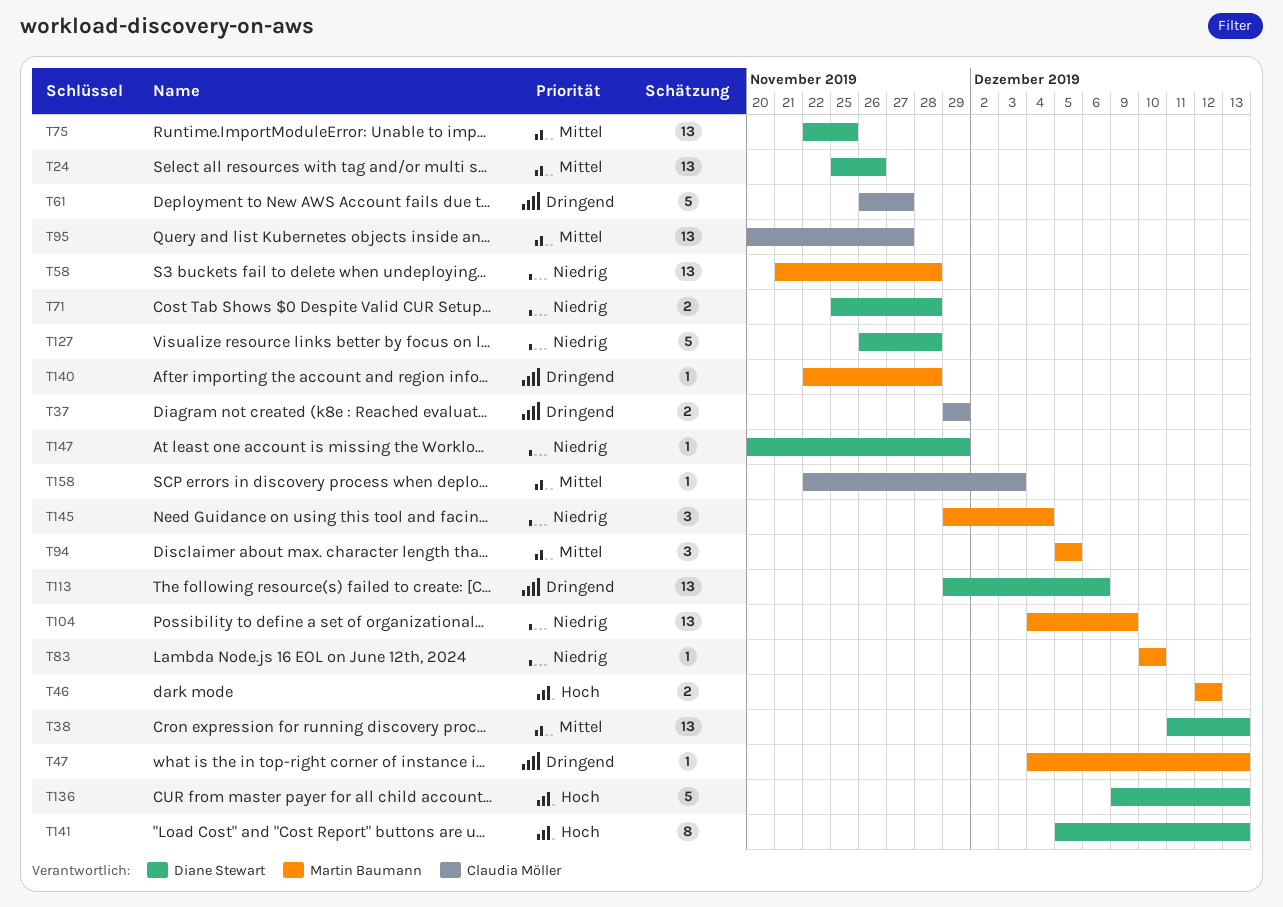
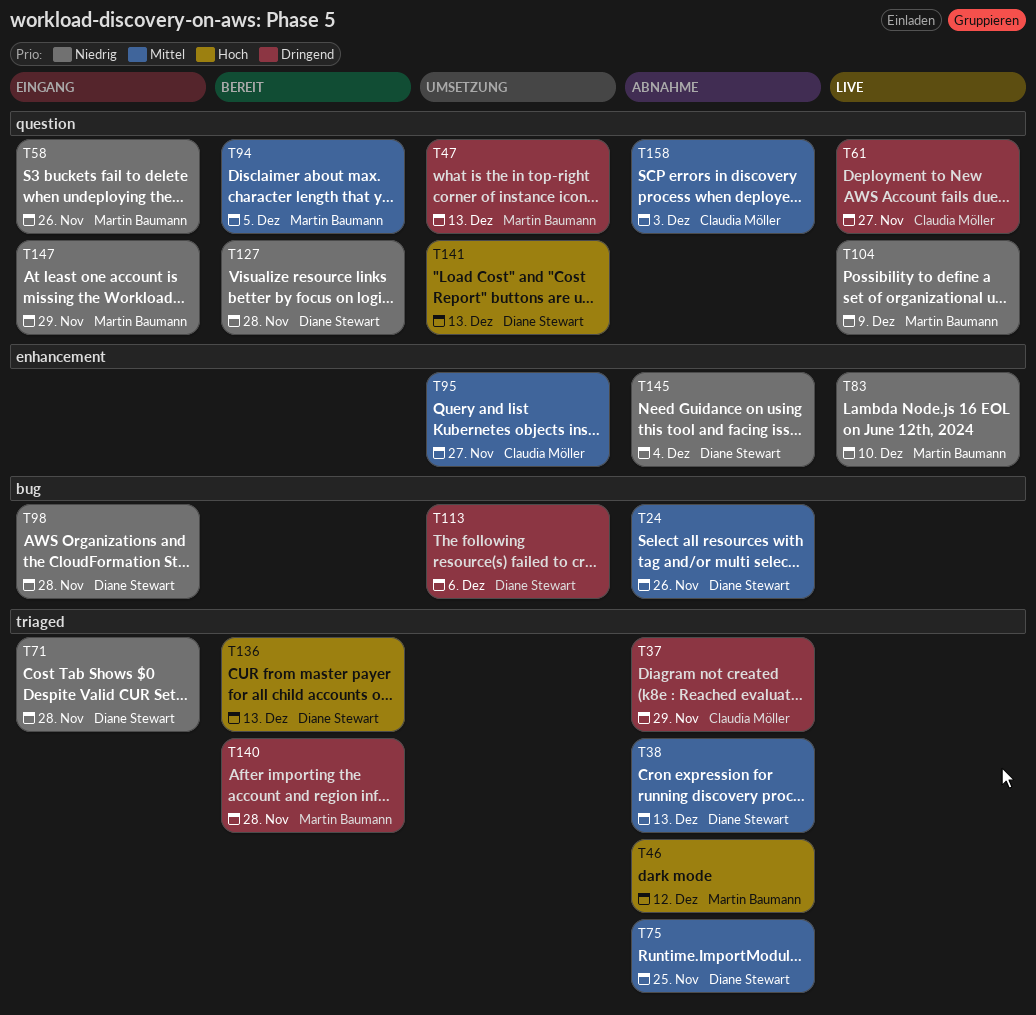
T58, due: Nov 28 -> Nov 26
T98: none -> present
T145, owner: Martin Baumann -> Diane Stewart
T147, owner: Diane Stewart -> Martin Baumann

